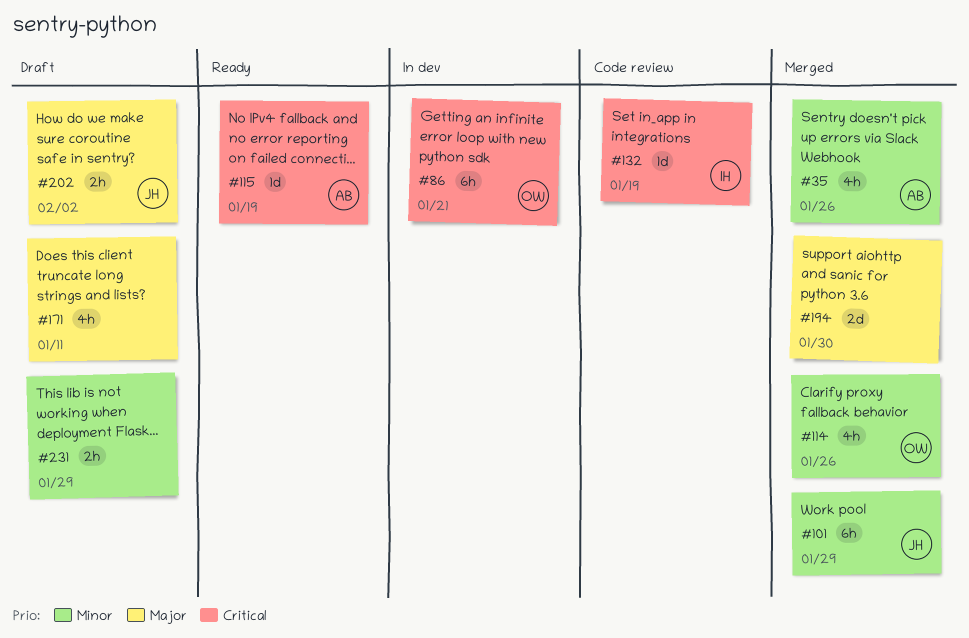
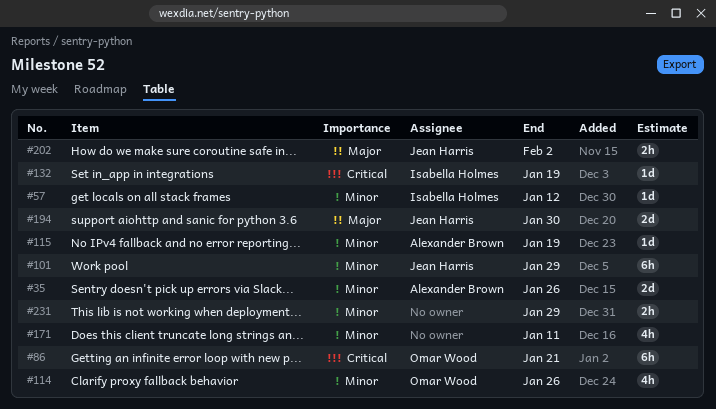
#35, estimate: 4h -> 2d
#57: none -> present
#115, priority: Critical -> Minor
#171, priority: Major -> Minor
#194, owner: none -> Jean Harris

